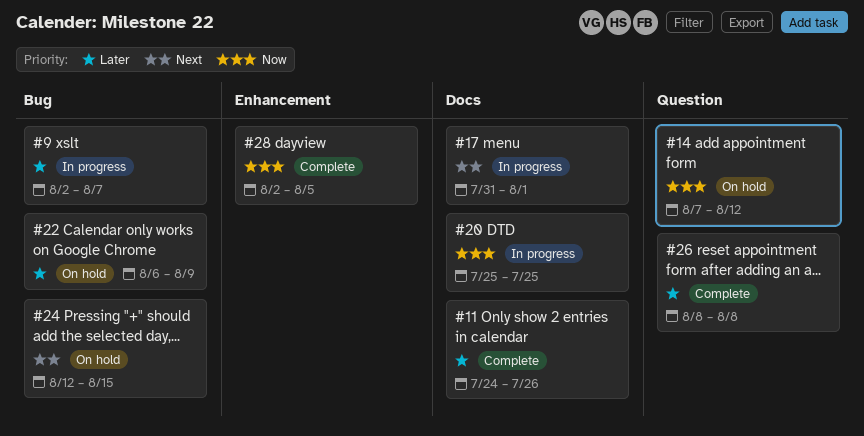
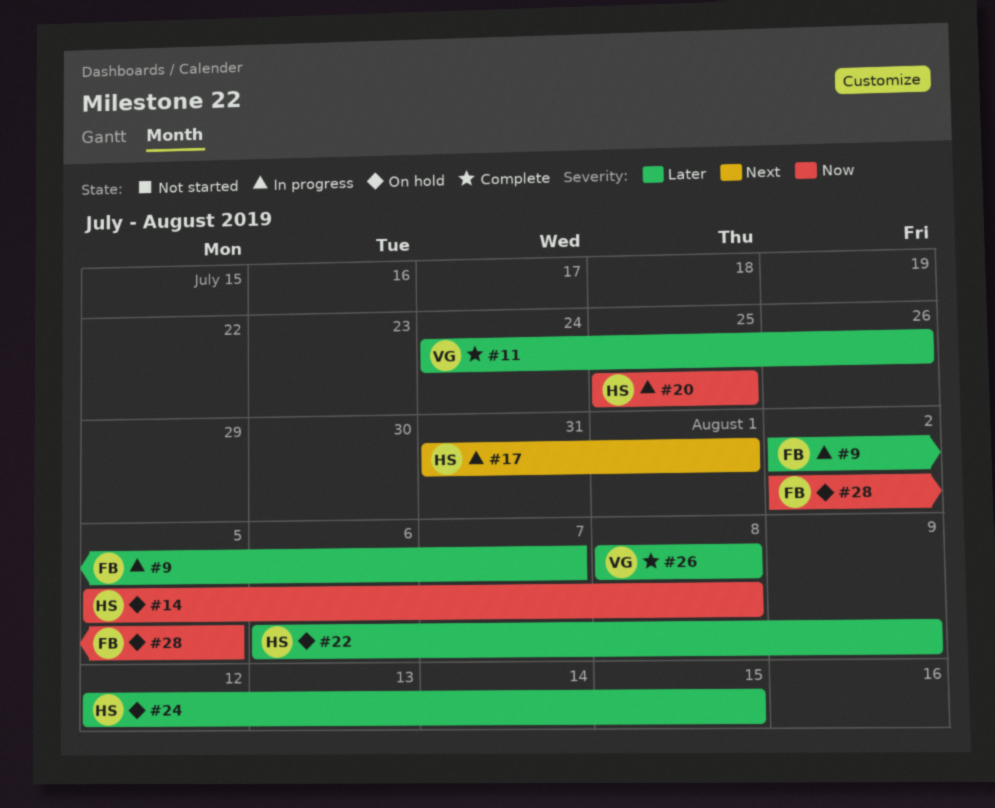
#14, start: Aug 7 -> Aug 5
#14, due: Aug 12 -> Aug 8
#24, priority: Next -> Later
#28, status: Complete -> On hold

